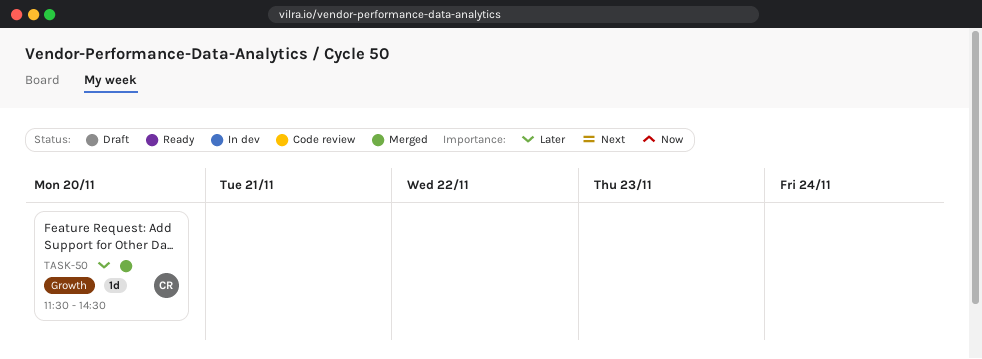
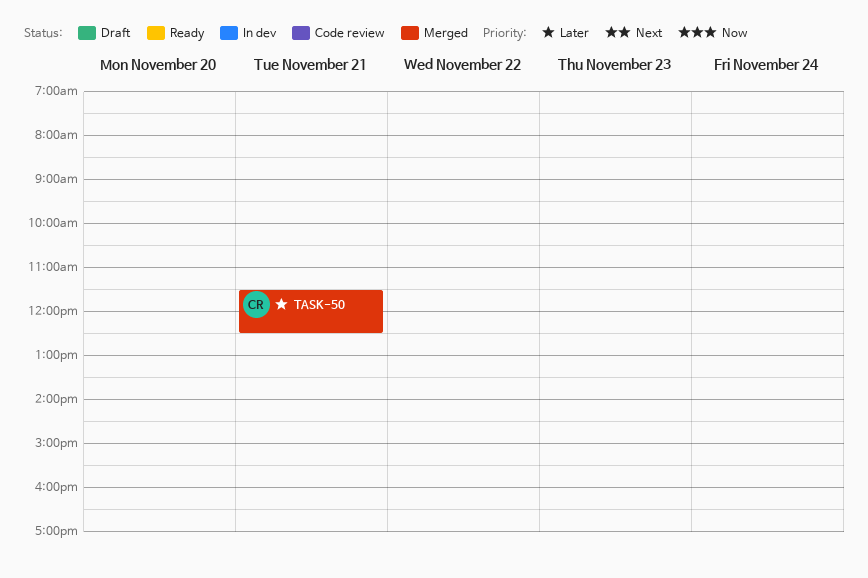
TASK-50, day: Nov 20 -> Nov 21
TASK-50, ends: 14:30 -> 12:30

